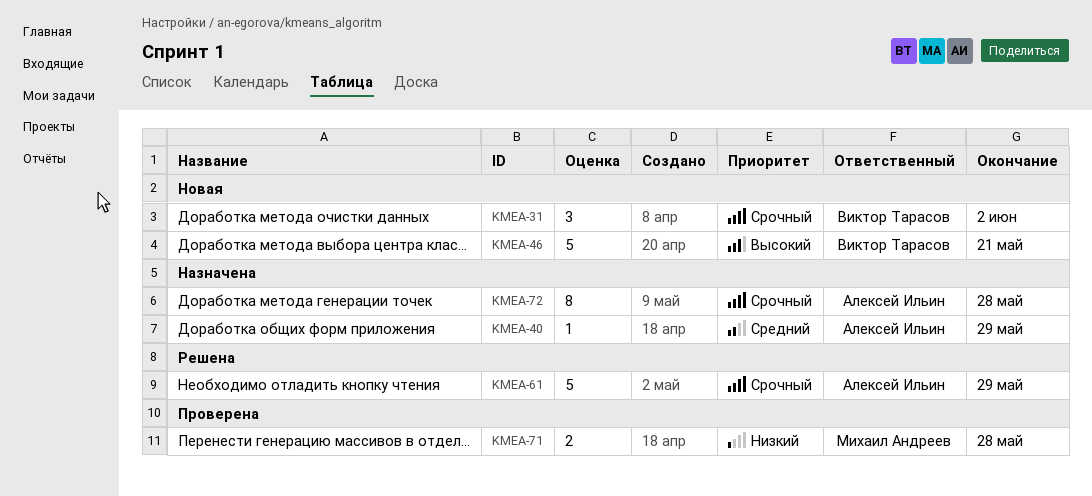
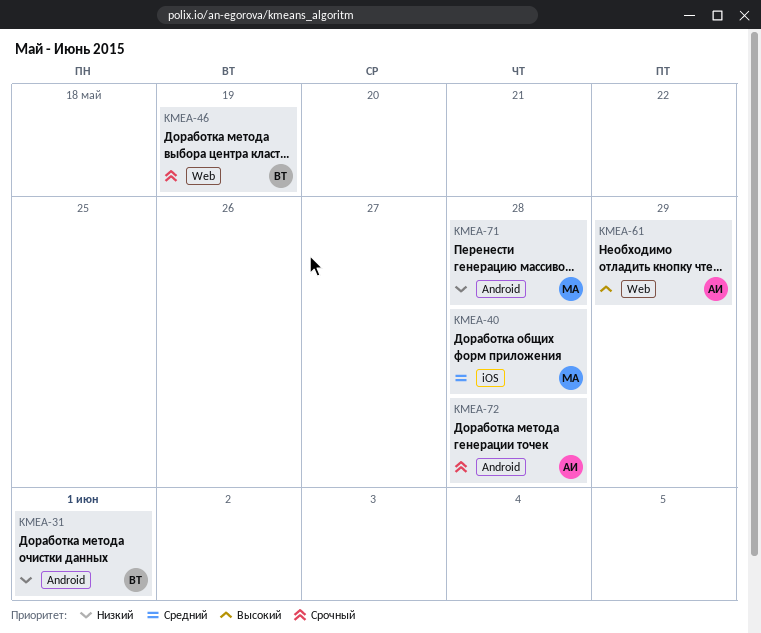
KMEA-31, priority: Срочный -> Низкий
KMEA-31, due: Jun 2 -> Jun 1
KMEA-40, owner: Алексей Ильин -> Михаил Андреев
KMEA-40, due: May 29 -> May 28
KMEA-46, priority: Высокий -> Срочный
KMEA-46, due: May 21 -> May 19
KMEA-61, priority: Срочный -> Высокий

